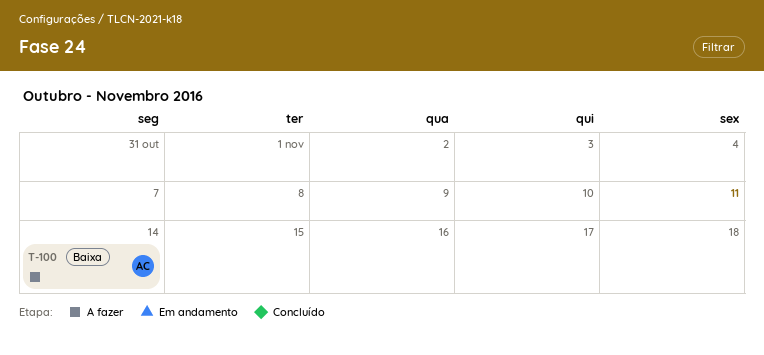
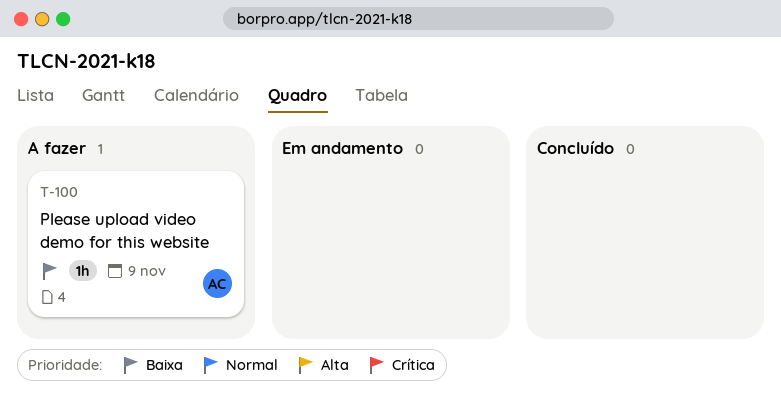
T-100, due: Nov 14 -> Nov 9

